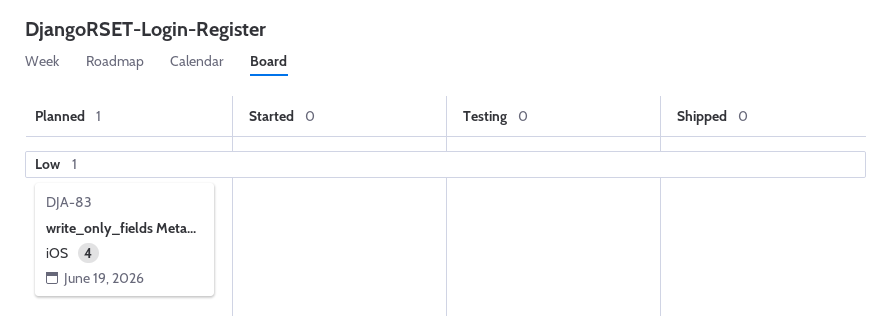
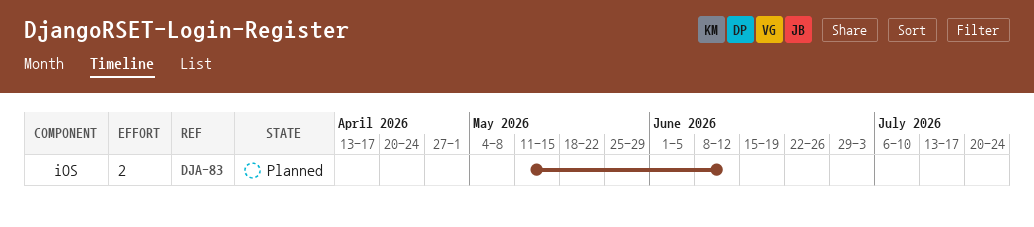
DJA-83, estimate: 4 -> 2
DJA-83, due: Jun 19 -> Jun 12

